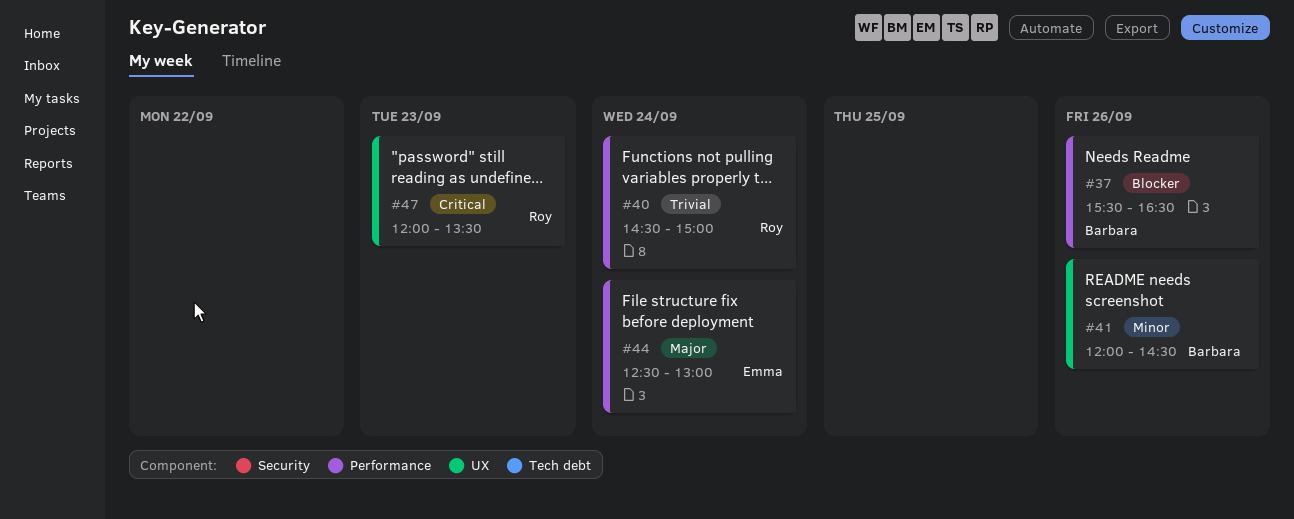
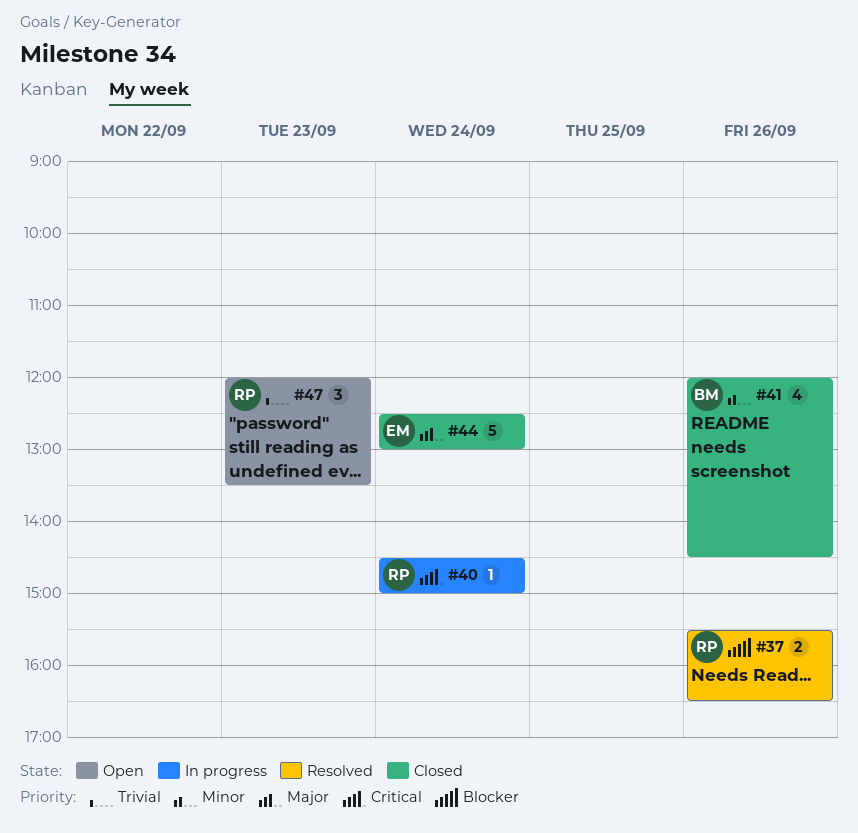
#37, owner: Barbara -> Roy
#40, priority: Trivial -> Critical
#47, priority: Critical -> Trivial

